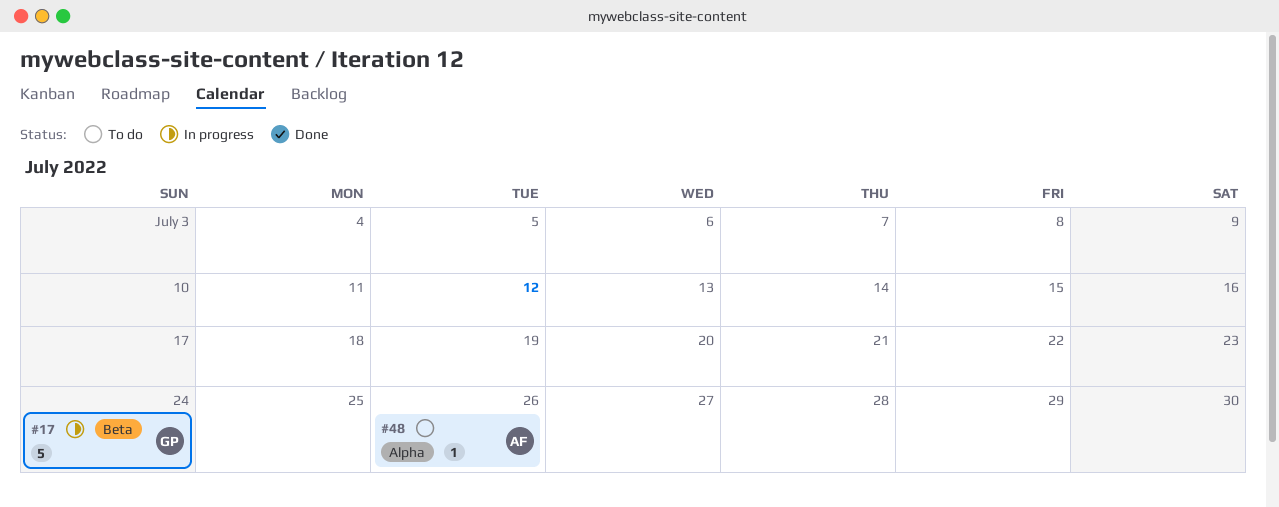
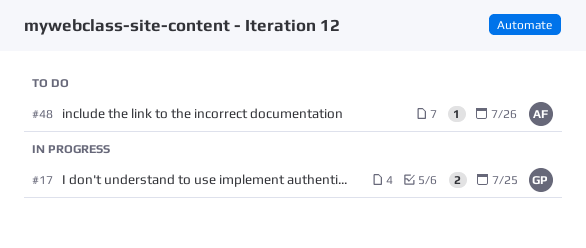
#17, estimate: 5 -> 2
#17, due: Jul 24 -> Jul 25

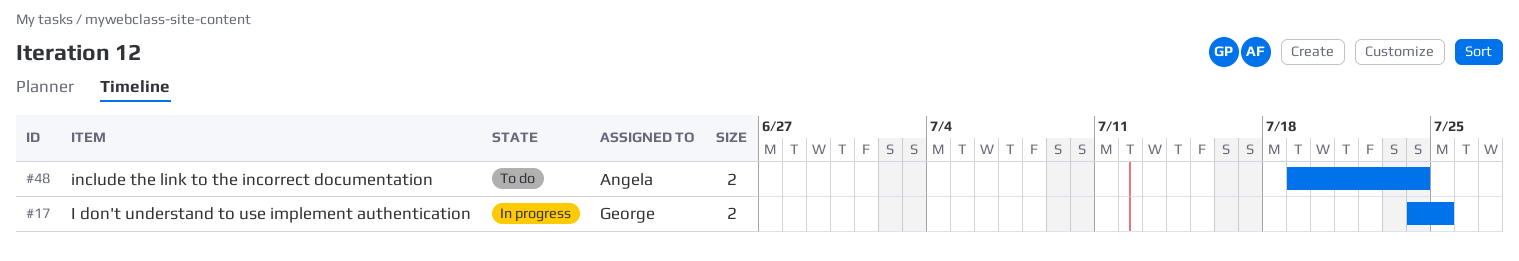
#48, estimate: 1 -> 2
#48, due: Jul 26 -> Jul 24

